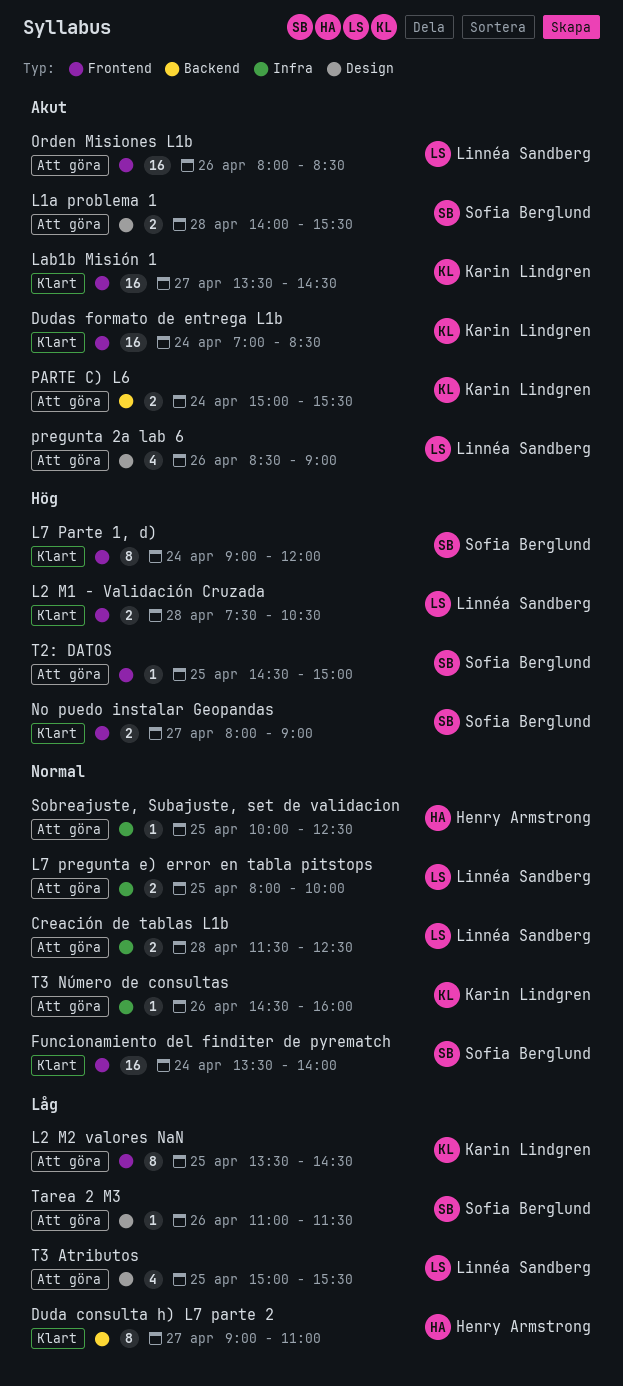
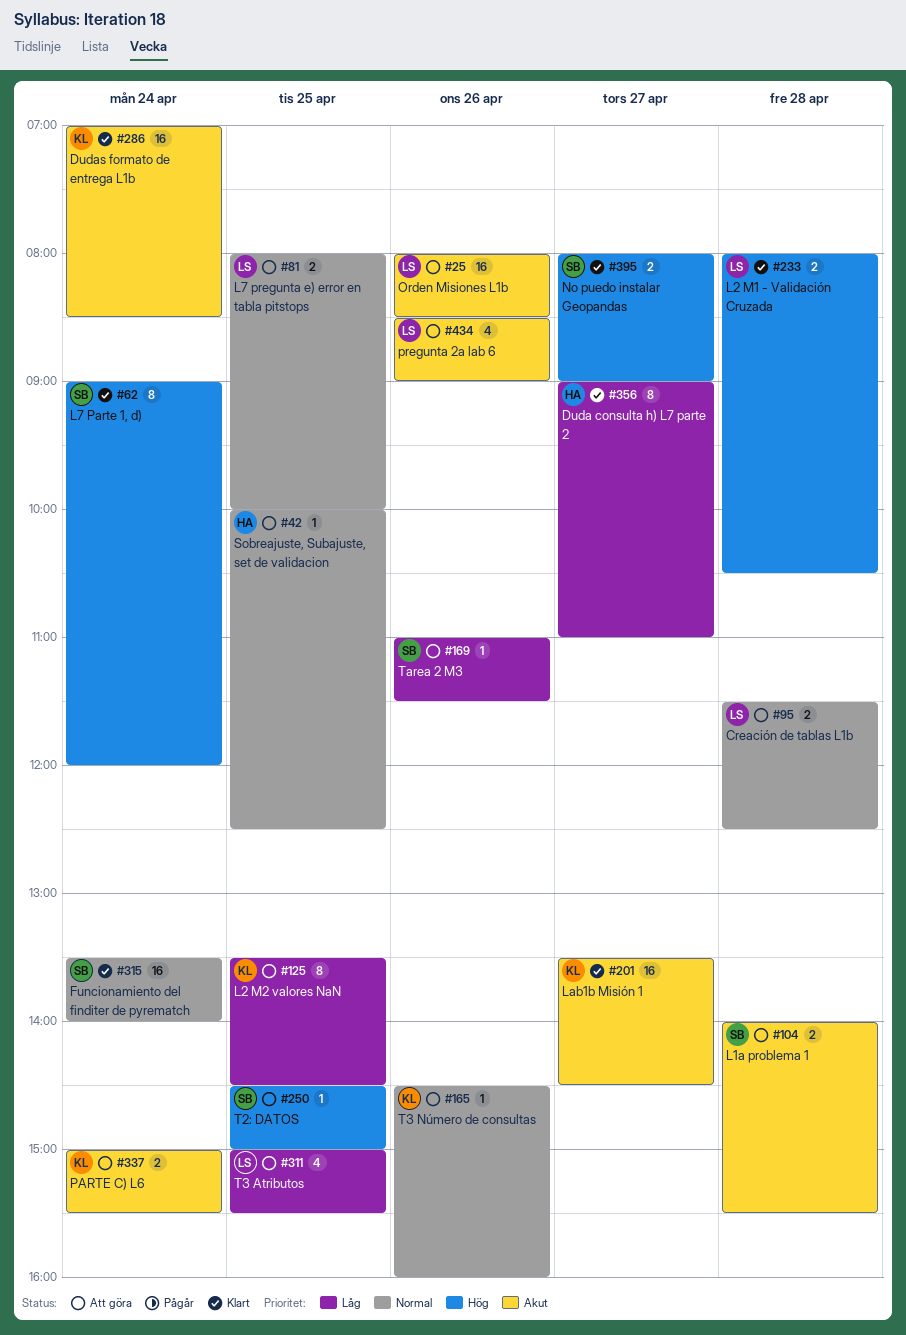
L2 M1 - Validación Cruzada, begins: 07:30 -> 08:00

